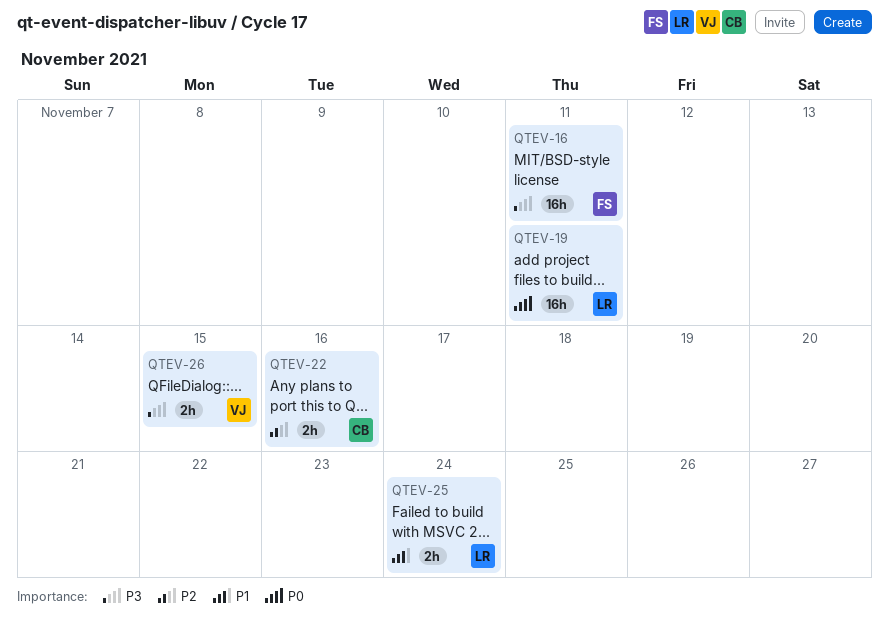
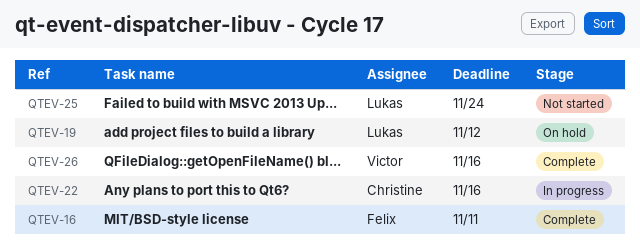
QTEV-19, due: Nov 11 -> Nov 12
QTEV-26, due: Nov 15 -> Nov 16

